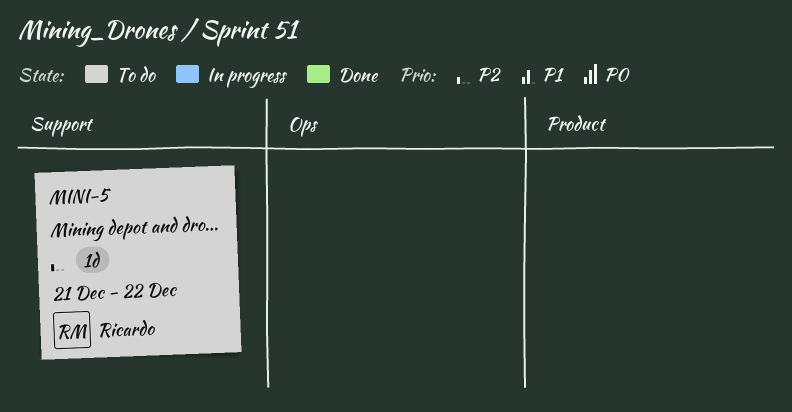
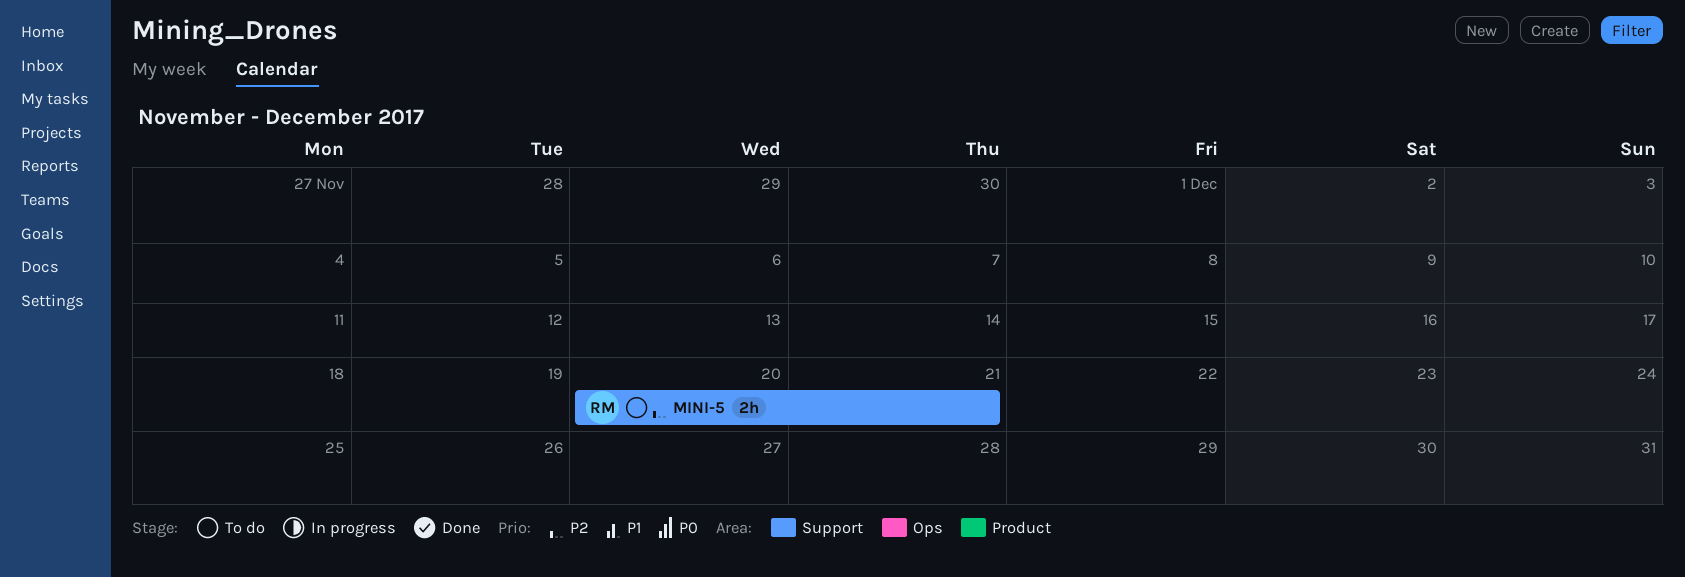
MINI-5, estimate: 1d -> 2h
MINI-5, start: Dec 21 -> Dec 20
MINI-5, due: Dec 22 -> Dec 21

